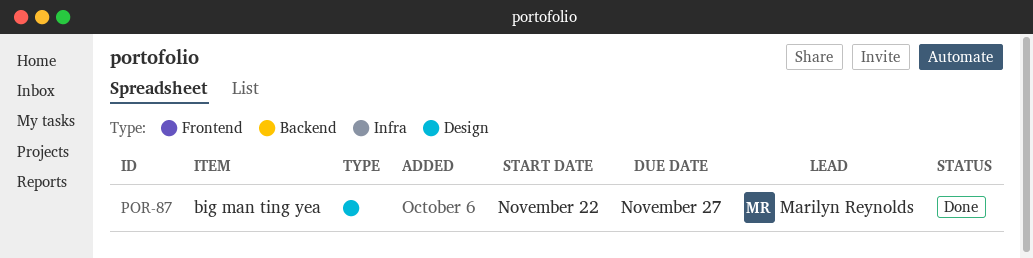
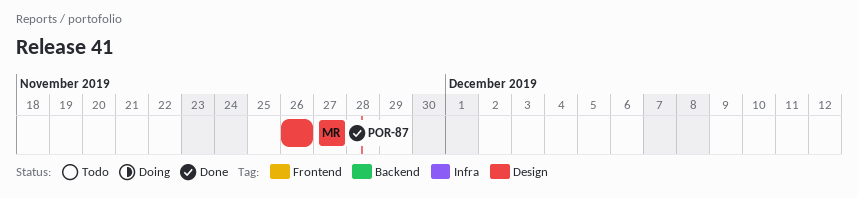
POR-87, start: Nov 22 -> Nov 26
POR-87, due: Nov 27 -> Nov 26

